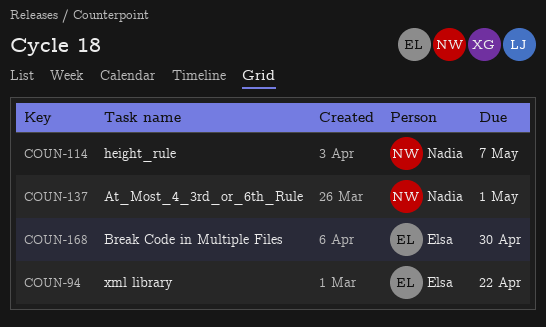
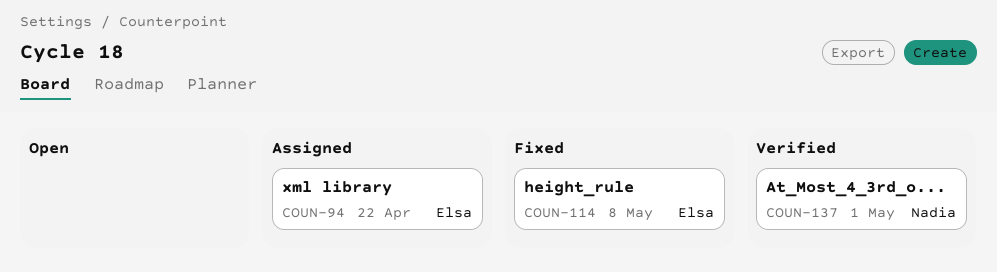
COUN-114, owner: Nadia -> Elsa
COUN-114, due: May 7 -> May 8
COUN-168: present -> none

